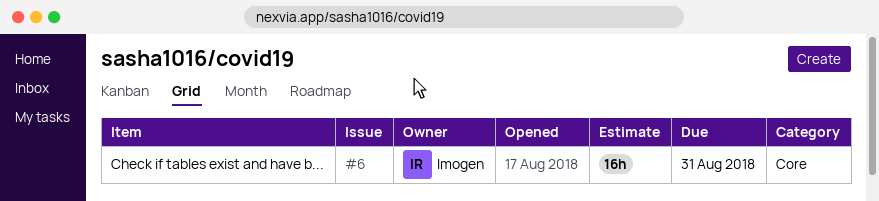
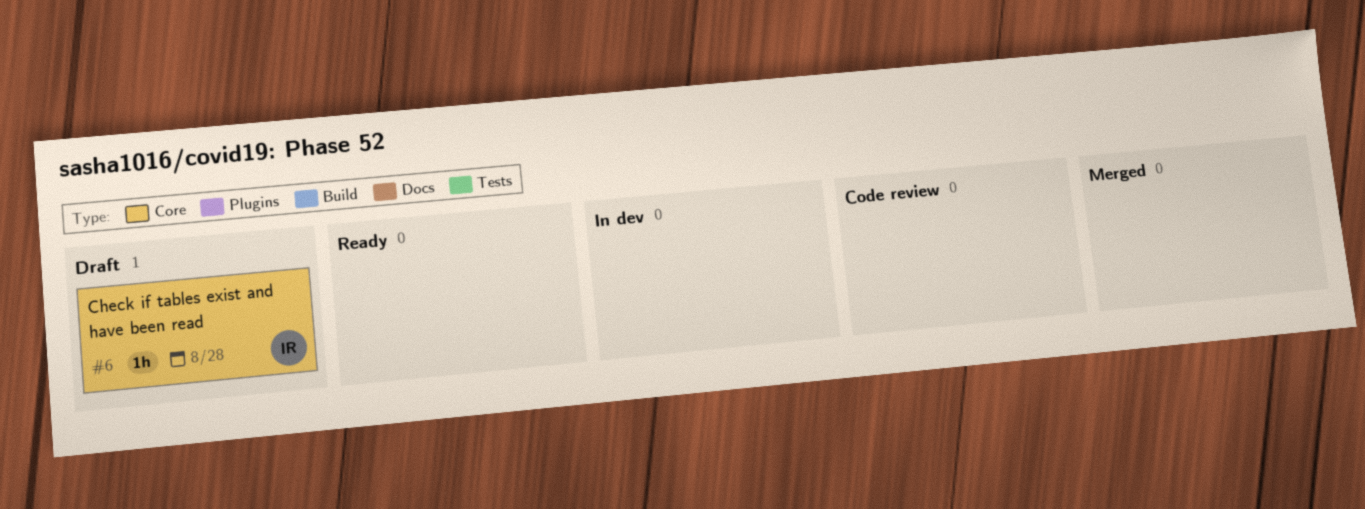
#6, estimate: 16h -> 1h
#6, due: Aug 31 -> Aug 28

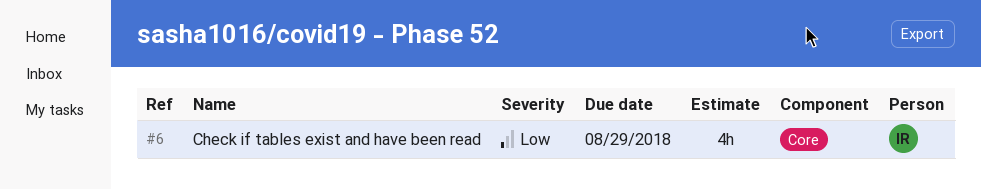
#6, estimate: 1h -> 4h
#6, due: Aug 28 -> Aug 29

